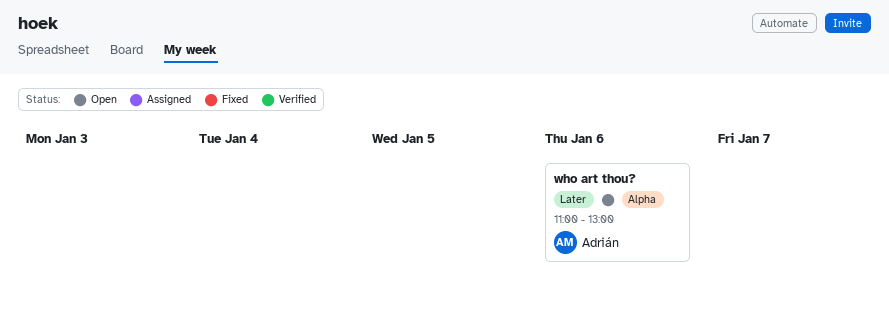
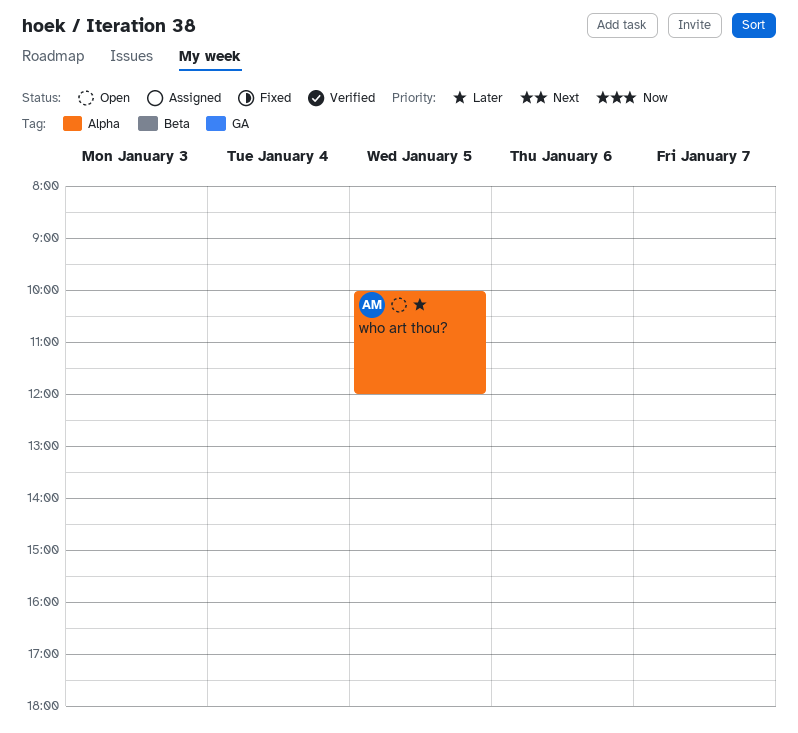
who art thou?, day: Jan 6 -> Jan 5
who art thou?, begins: 11:00 -> 10:00
who art thou?, ends: 13:00 -> 12:00

